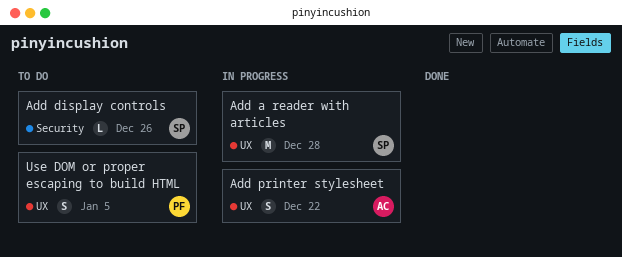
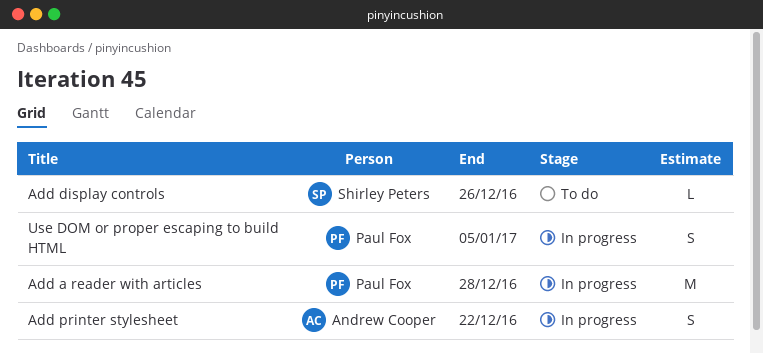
Add a reader with articles, owner: Shirley Peters -> Paul Fox
Use DOM or proper escaping to build HTML, status: To do -> In progress

